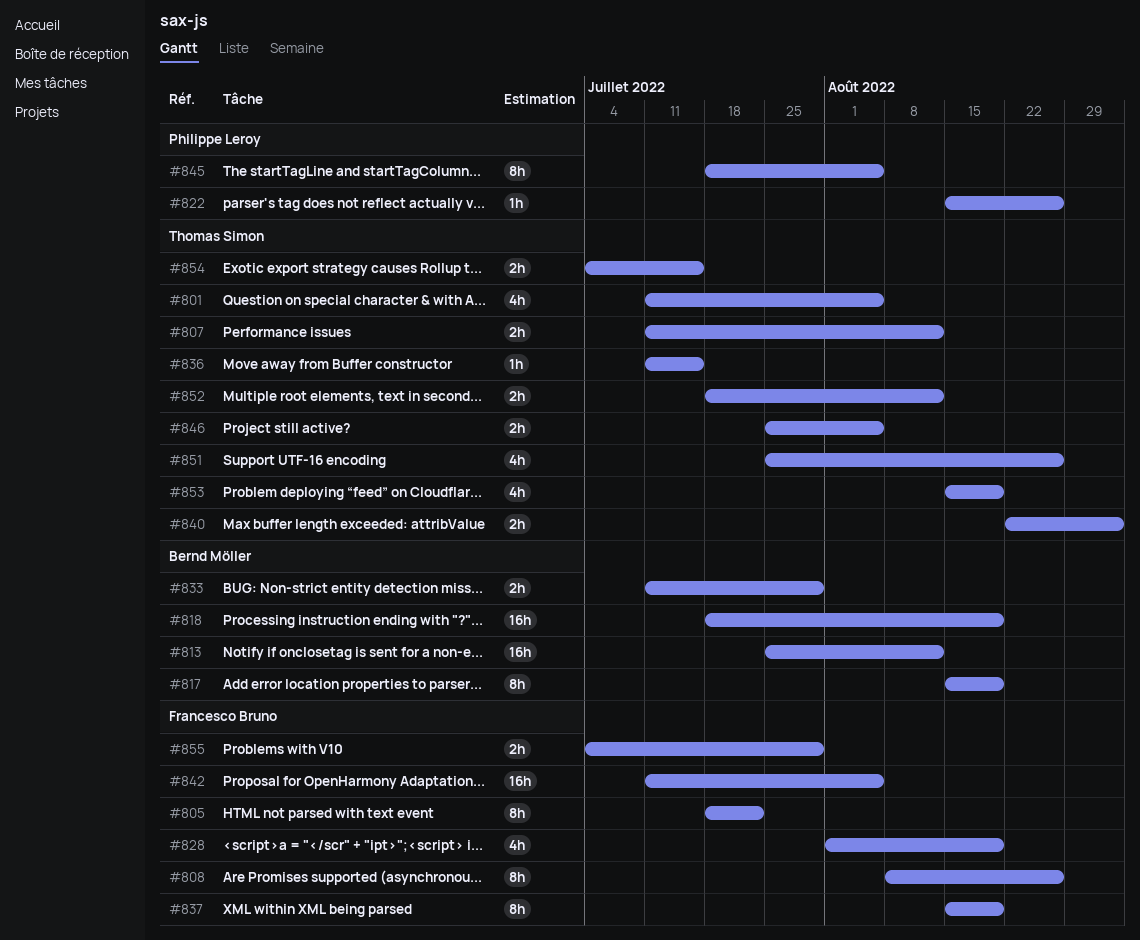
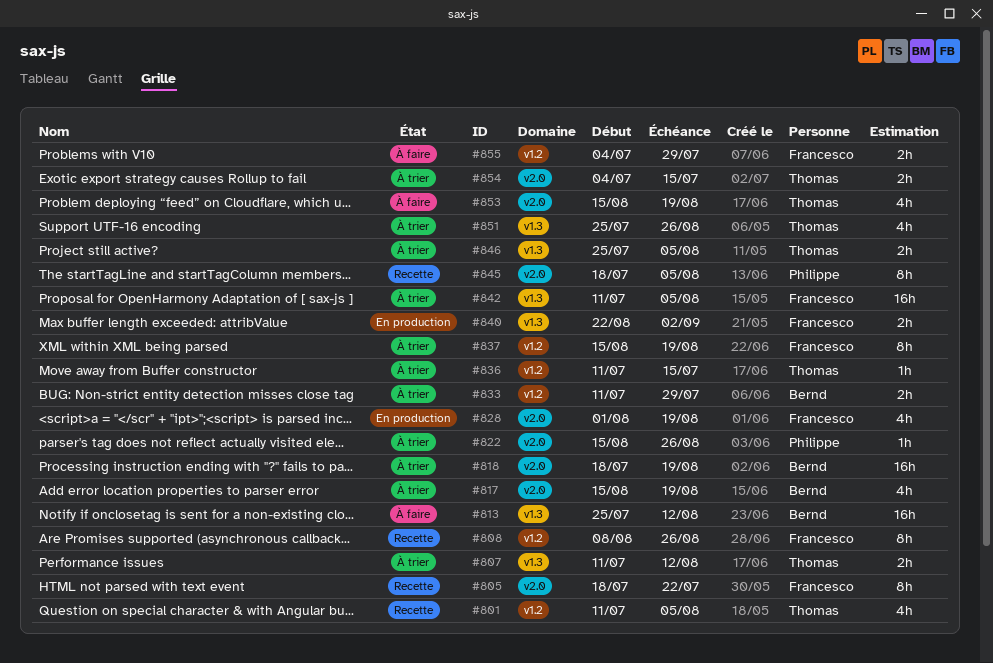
#817, estimate: 8h -> 4h
#840, owner: Thomas Simon -> Francesco Bruno
#852: present -> none

